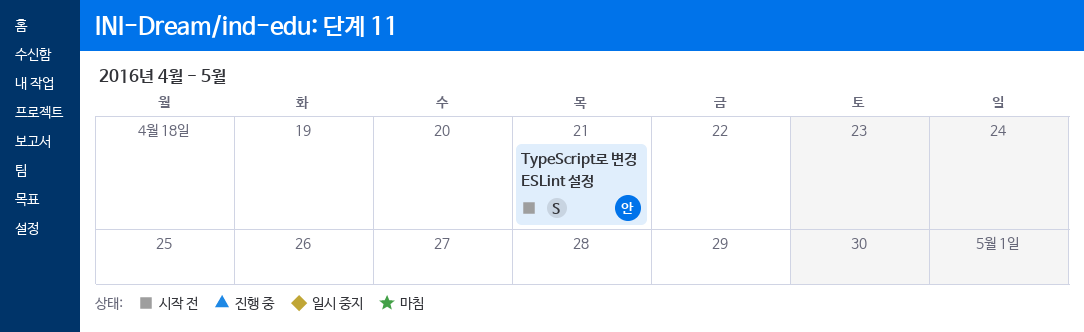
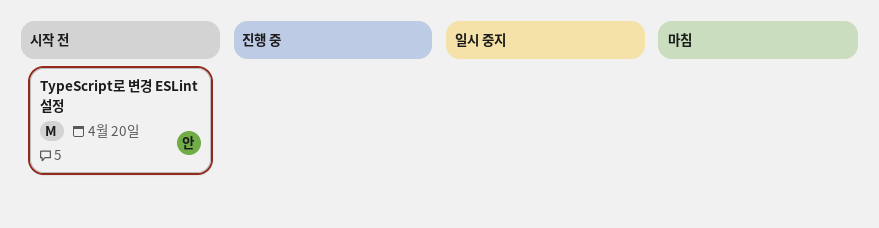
TypeScript로 변경 ESLint 설정, estimate: S -> M
TypeScript로 변경 ESLint 설정, due: Apr 21 -> Apr 20

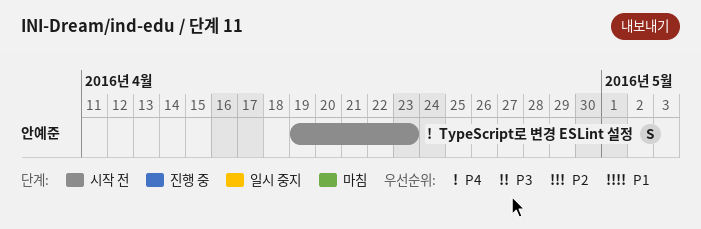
TypeScript로 변경 ESLint 설정, estimate: M -> S
TypeScript로 변경 ESLint 설정, due: Apr 20 -> Apr 23

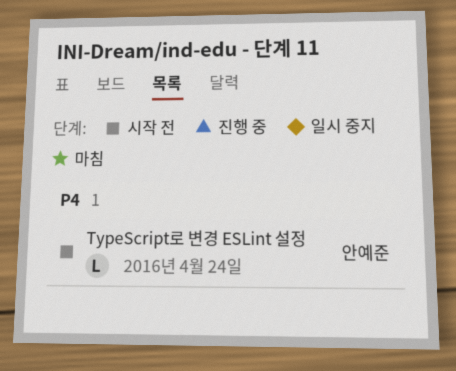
TypeScript로 변경 ESLint 설정, estimate: S -> L
TypeScript로 변경 ESLint 설정, due: Apr 23 -> Apr 24

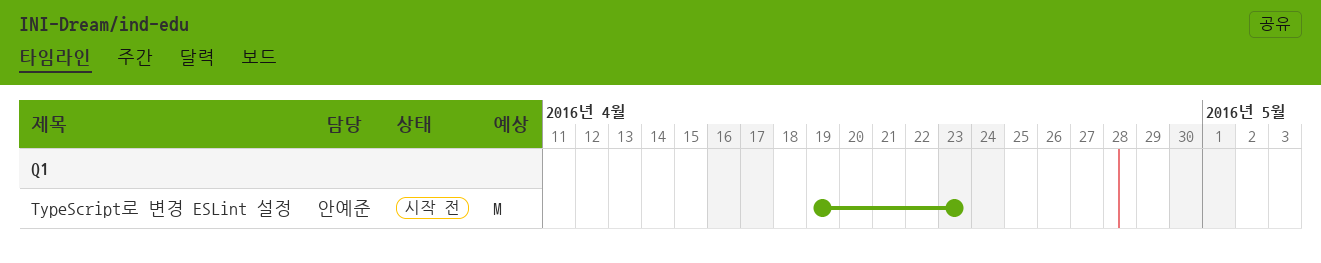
TypeScript로 변경 ESLint 설정, estimate: L -> M
TypeScript로 변경 ESLint 설정, due: Apr 24 -> Apr 23

